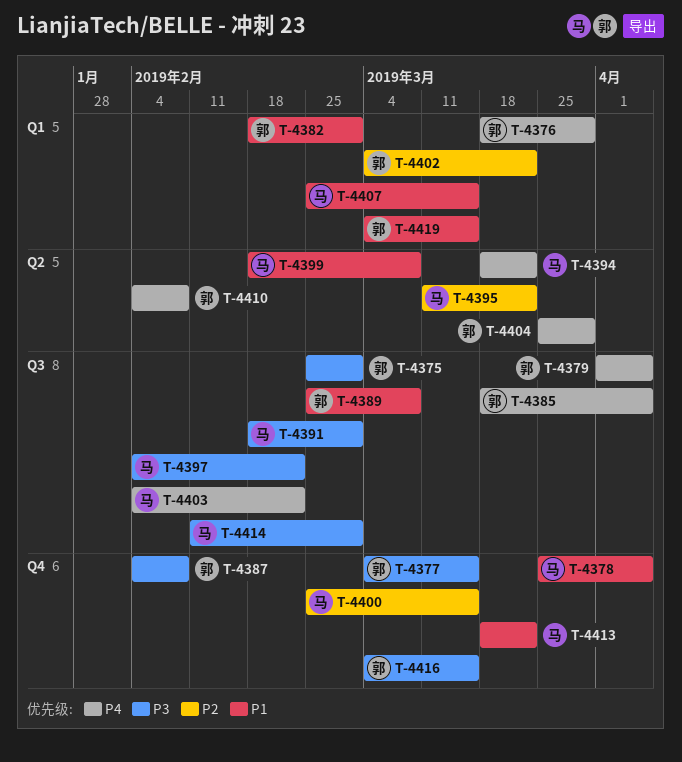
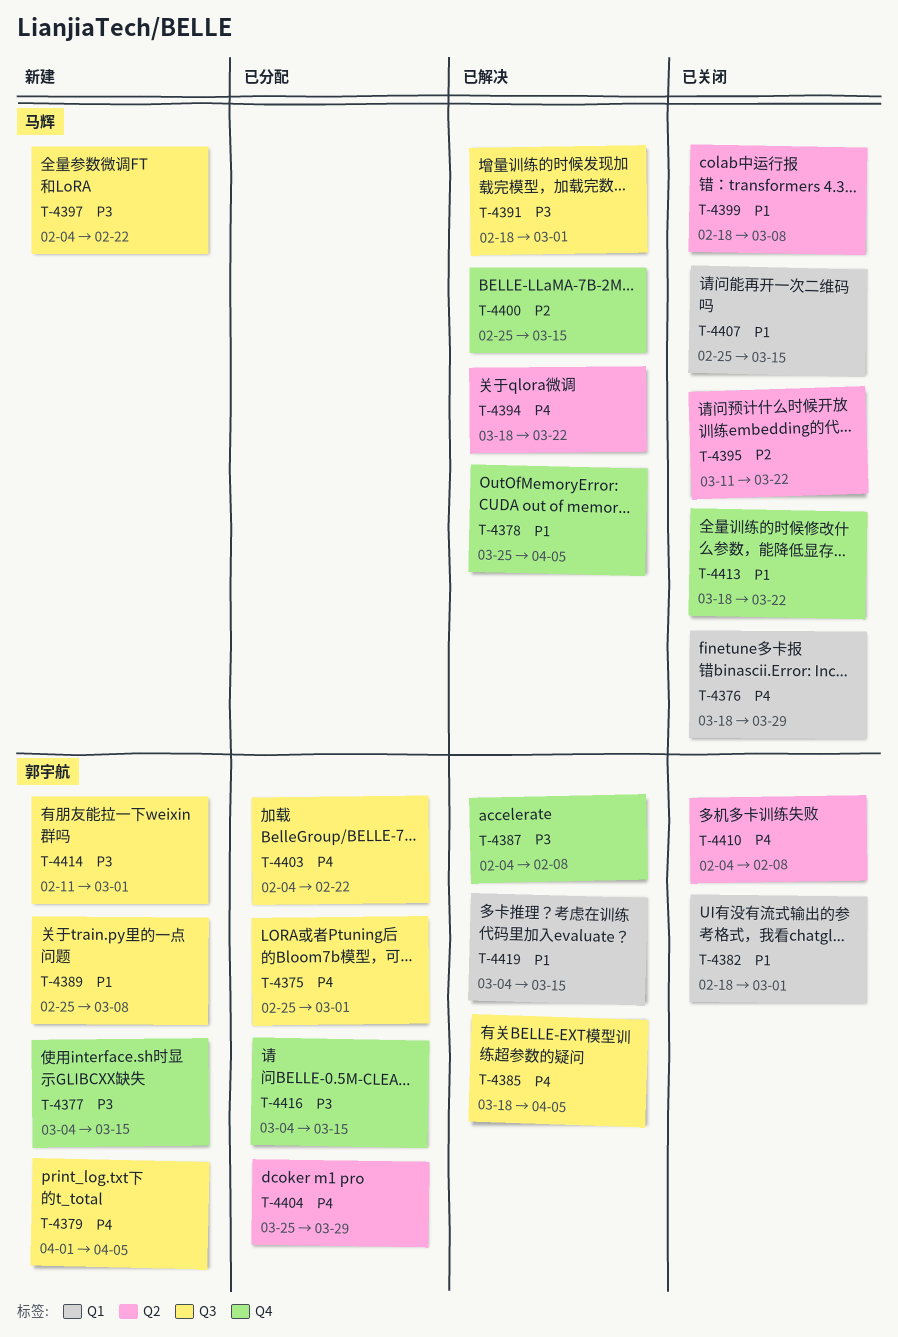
T-4375, priority: P3 -> P4
T-4376, owner: 郭宇航 -> 马辉
T-4402: present -> none
T-4403, owner: 马辉 -> 郭宇航
T-4414, owner: 马辉 -> 郭宇航

